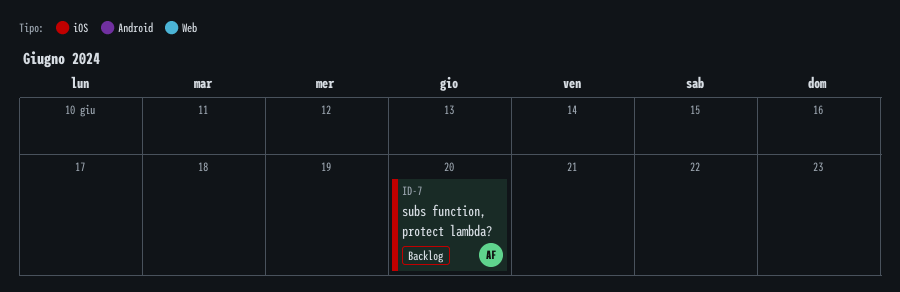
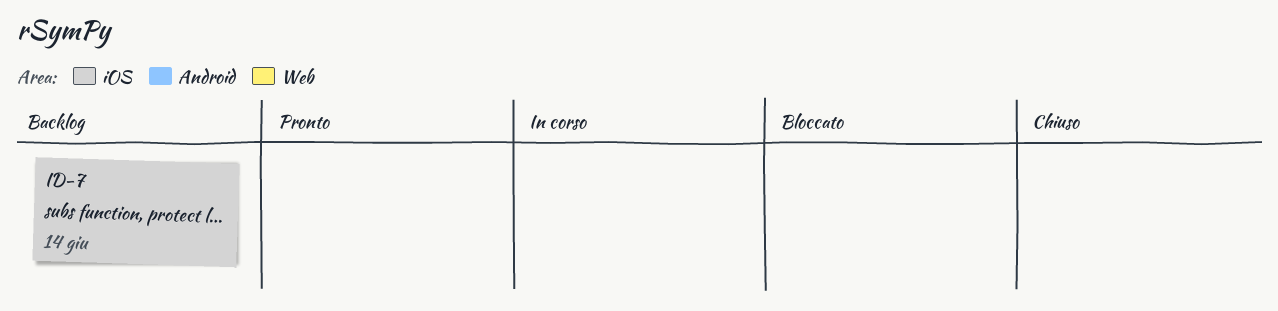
ID-7, due: Jun 20 -> Jun 14

